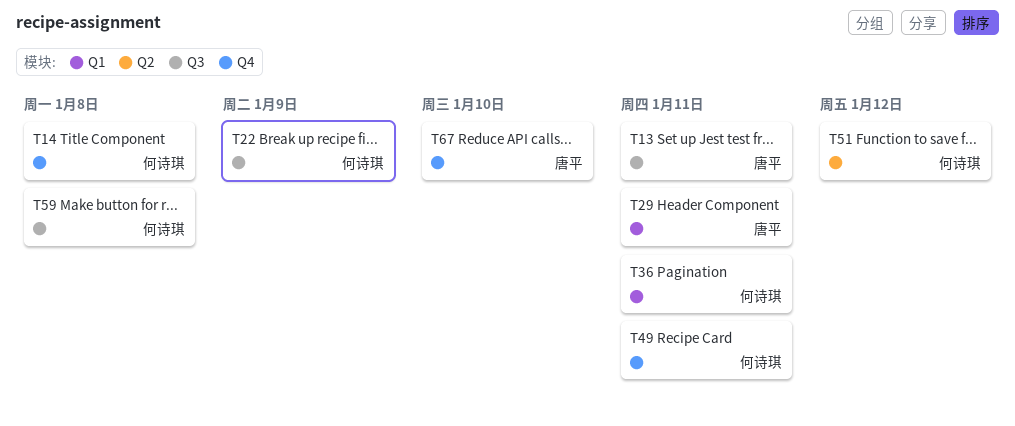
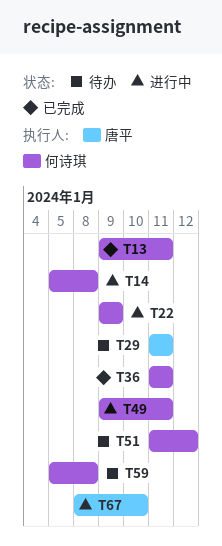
T13, owner: 唐平 -> 何诗琪

